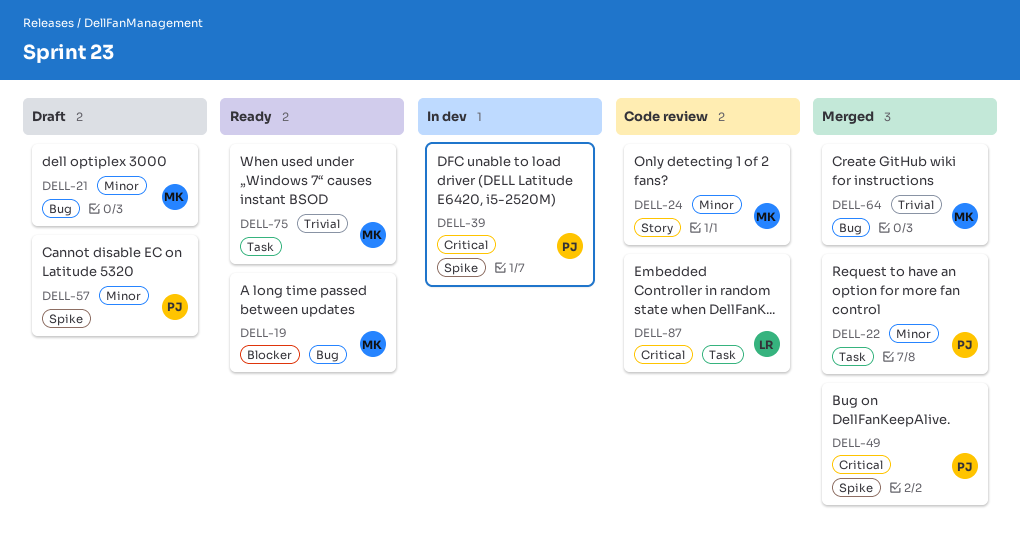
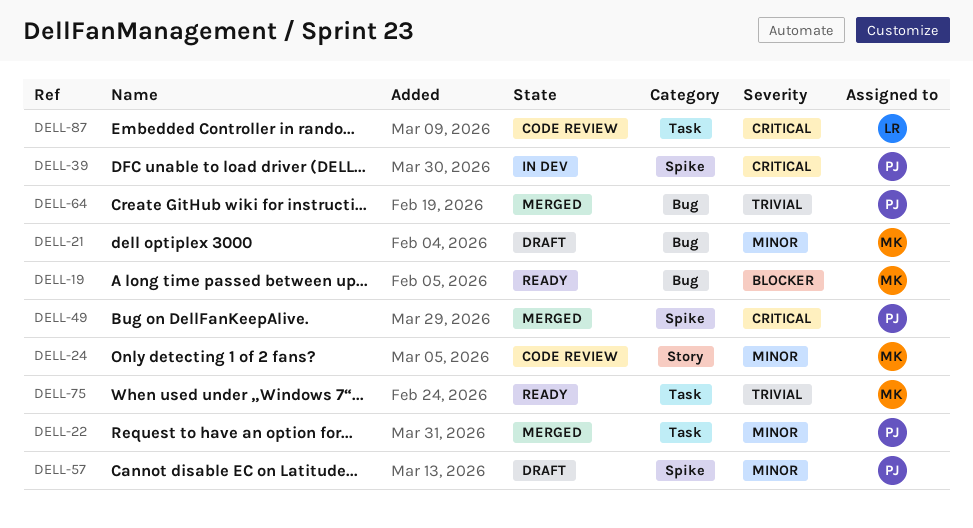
DELL-64, owner: MK -> PJ

